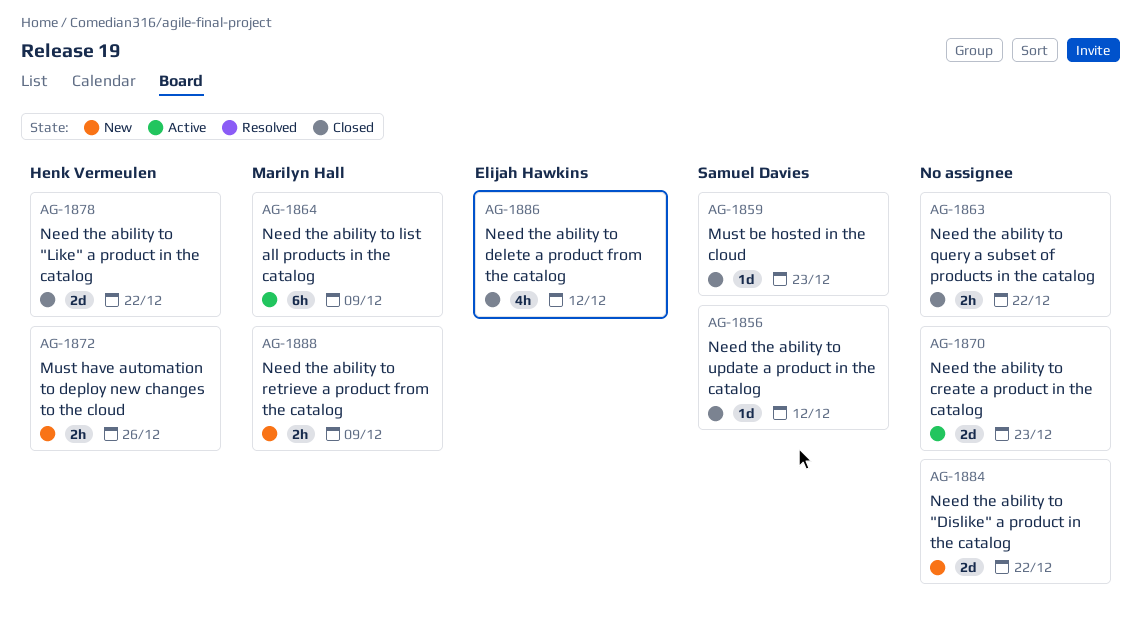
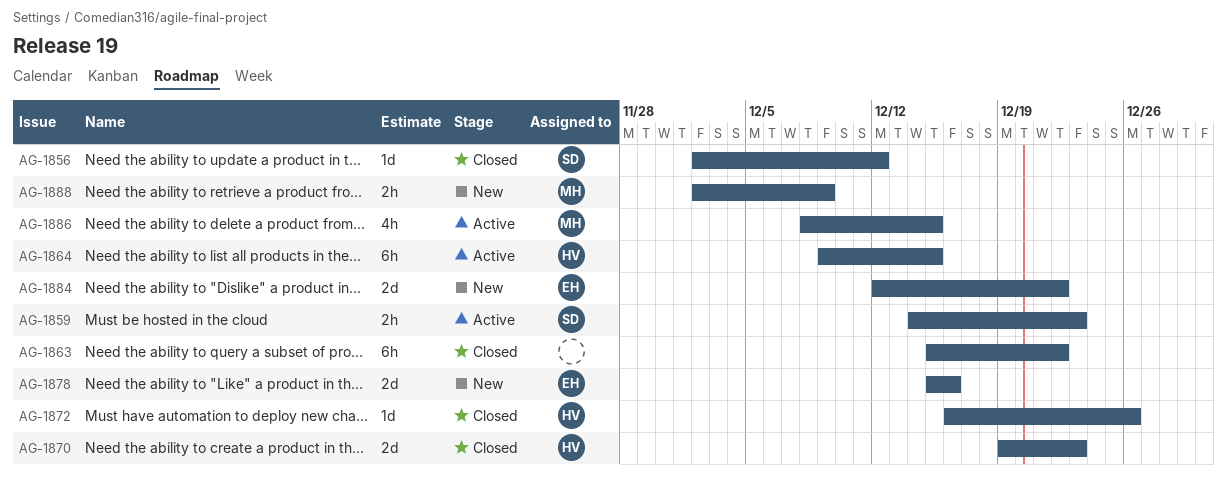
AG-1859, status: Closed -> Active
AG-1859, estimate: 1d -> 2h
AG-1863, estimate: 2h -> 6h
AG-1864, owner: Marilyn Hall -> Henk Vermeulen
AG-1864, due: Dec 9 -> Dec 15
AG-1870, status: Active -> Closed
AG-1870, owner: none -> Henk Vermeulen
AG-1872, status: New -> Closed
AG-1872, estimate: 2h -> 1d
AG-1878, status: Closed -> New
AG-1878, owner: Henk Vermeulen -> Elijah Hawkins
AG-1878, due: Dec 22 -> Dec 16
AG-1884, owner: none -> Elijah Hawkins
AG-1886, status: Closed -> Active
AG-1886, owner: Elijah Hawkins -> Marilyn Hall
AG-1886, due: Dec 12 -> Dec 15

